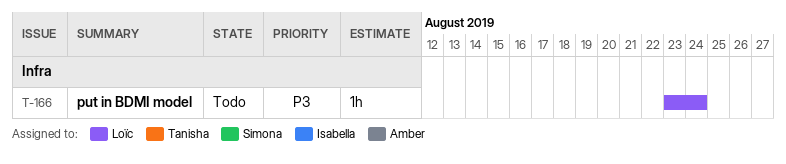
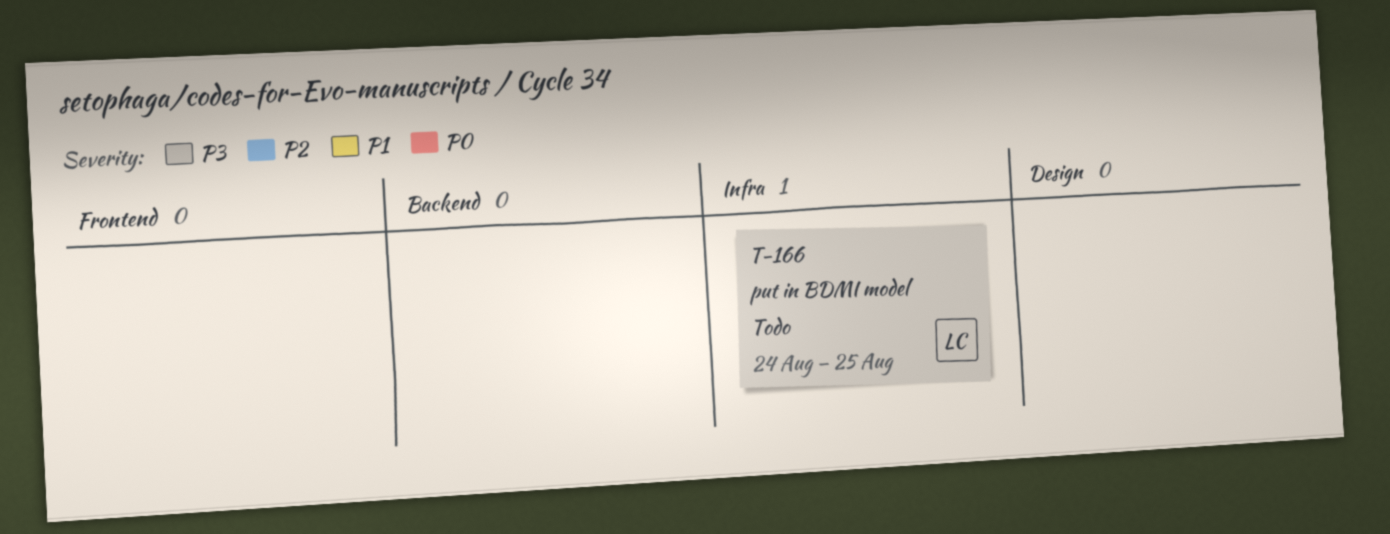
T-166, start: Aug 23 -> Aug 24
T-166, due: Aug 24 -> Aug 25

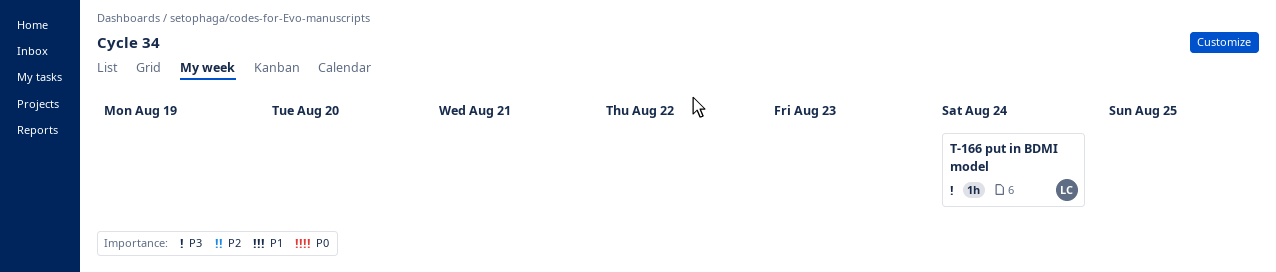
T-166, due: Aug 25 -> Aug 24

